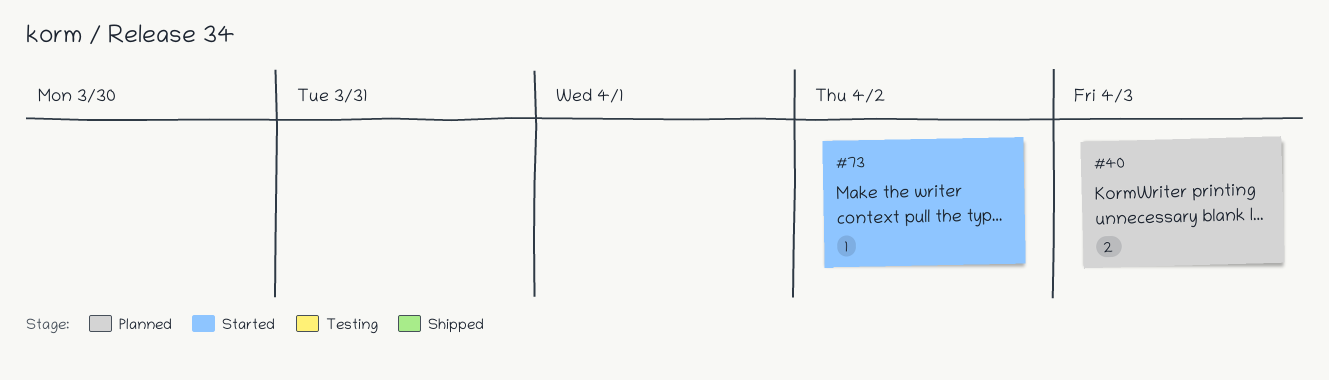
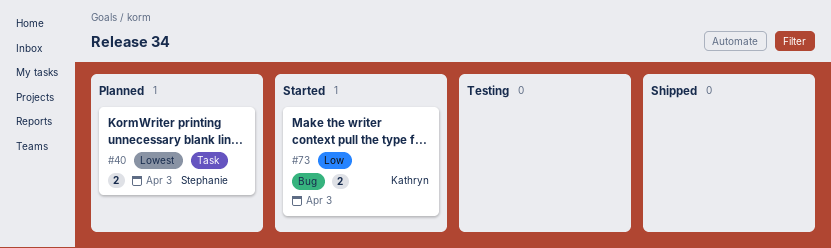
#73, estimate: 1 -> 2
#73, due: Apr 2 -> Apr 3

